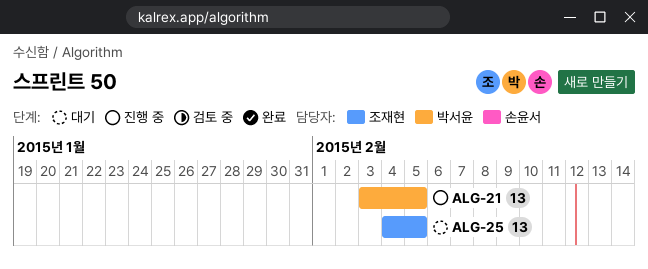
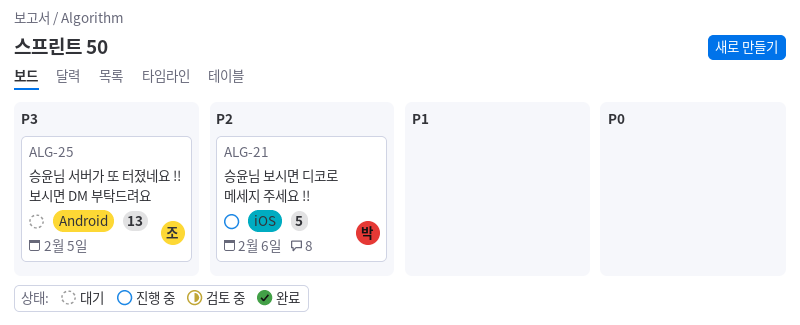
ALG-21, estimate: 13 -> 5
ALG-21, due: Feb 5 -> Feb 6

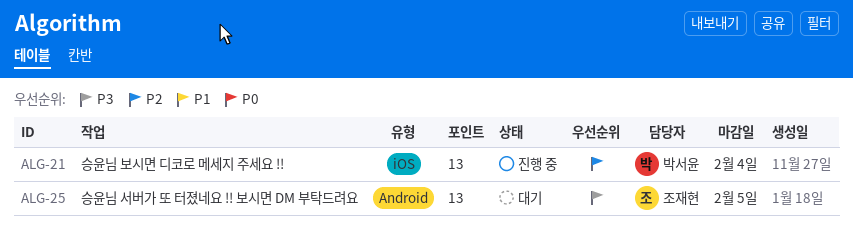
ALG-21, estimate: 5 -> 13
ALG-21, due: Feb 6 -> Feb 4

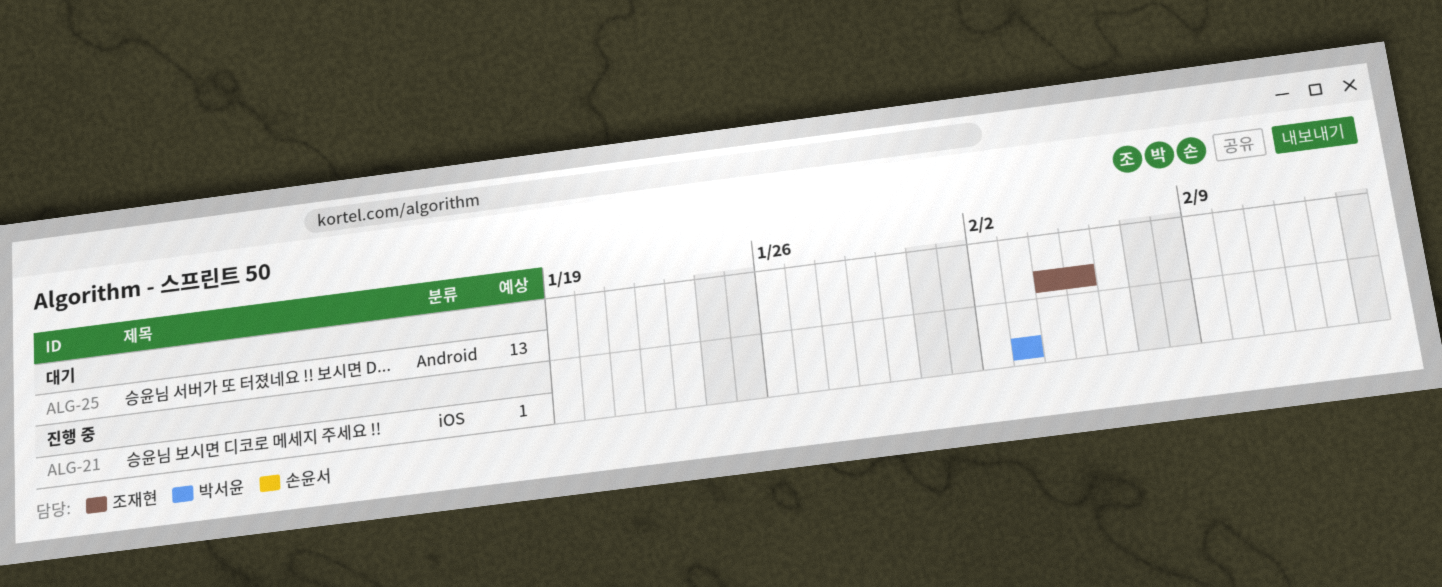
ALG-21, estimate: 13 -> 1
ALG-21, due: Feb 4 -> Feb 3

